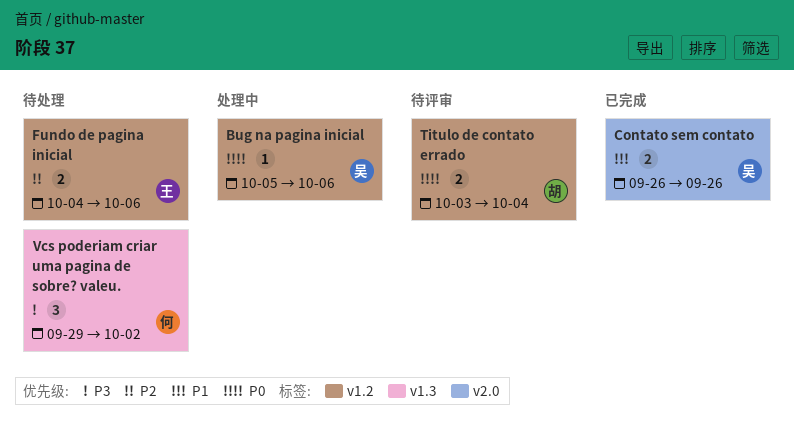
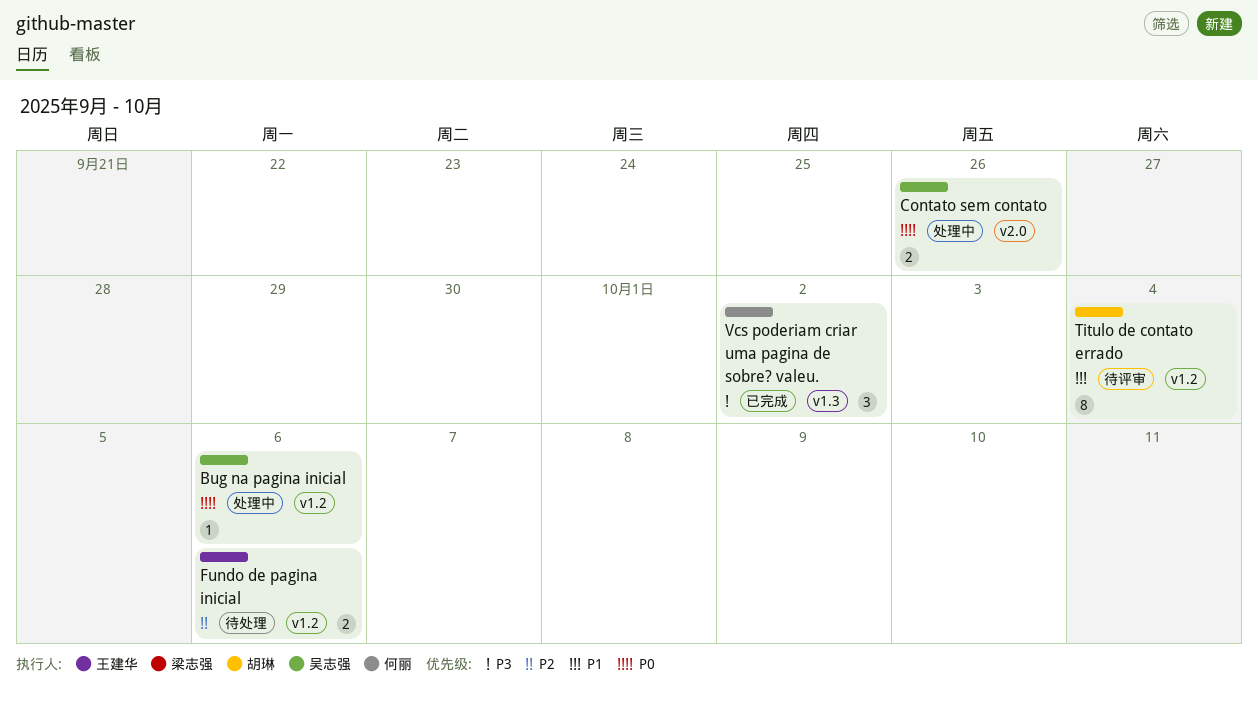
Contato sem contato, status: 已完成 -> 处理中
Contato sem contato, priority: P1 -> P0
Titulo de contato errado, priority: P0 -> P1
Titulo de contato errado, estimate: 2 -> 8
Vcs poderiam criar uma pagina de sobre? valeu., status: 待处理 -> 已完成

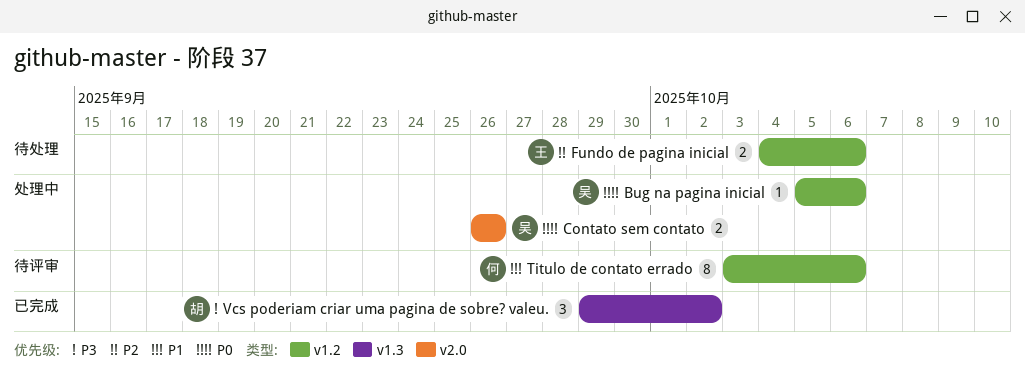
Titulo de contato errado, owner: 胡琳 -> 何丽
Titulo de contato errado, due: Oct 4 -> Oct 6
Vcs poderiam criar uma pagina de sobre? valeu., owner: 何丽 -> 胡琳

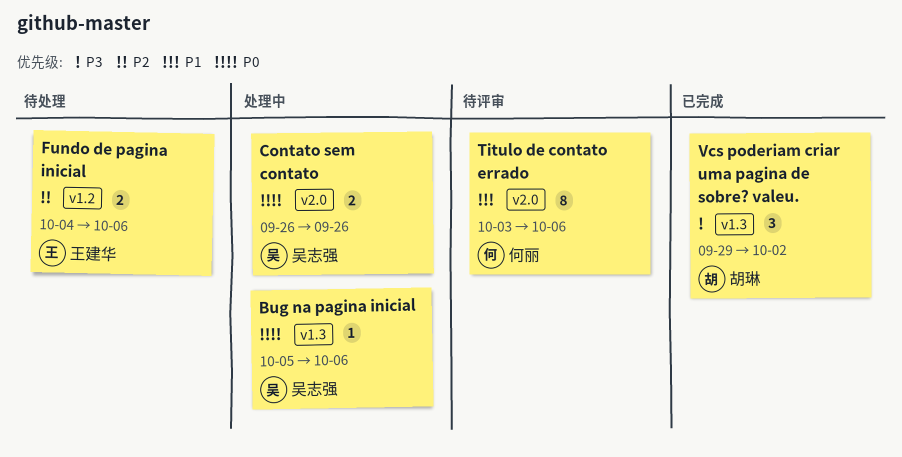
Bug na pagina inicial, label: v1.2 -> v1.3
Titulo de contato errado, label: v1.2 -> v2.0

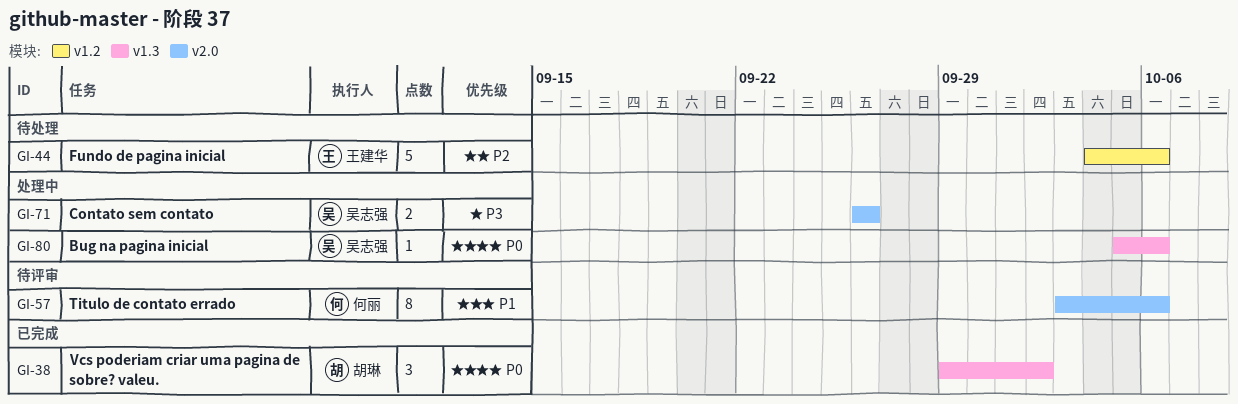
Contato sem contato, priority: P0 -> P3
Fundo de pagina inicial, estimate: 2 -> 5
Vcs poderiam criar uma pagina de sobre? valeu., priority: P3 -> P0

